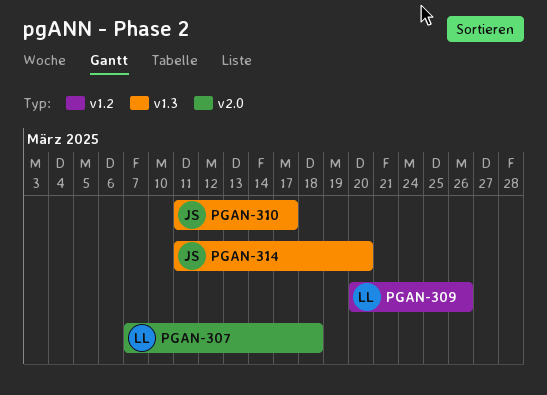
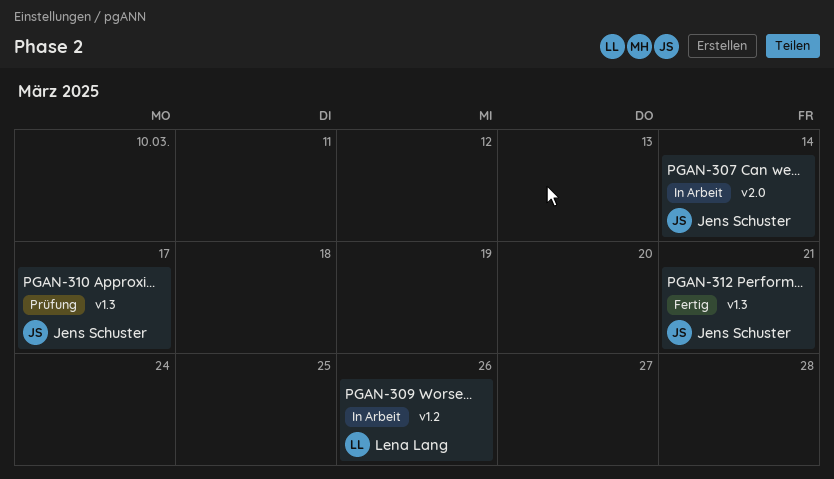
PGAN-307, owner: Lena Lang -> Jens Schuster
PGAN-307, due: Mar 18 -> Mar 14
PGAN-312: none -> present
PGAN-314: present -> none

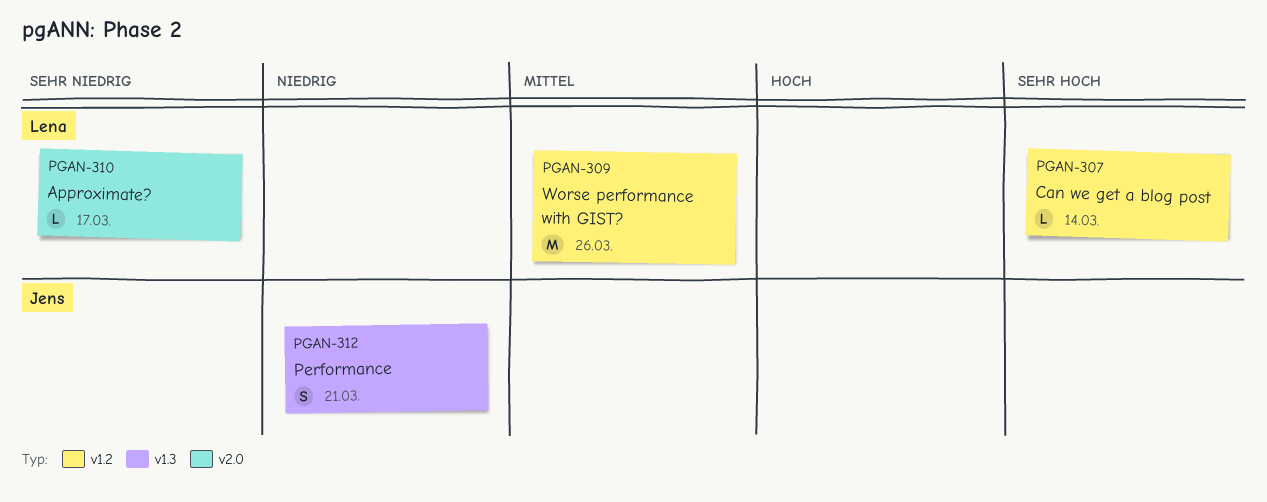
PGAN-307, owner: Jens Schuster -> Lena Lang
PGAN-307, label: v2.0 -> v1.2
PGAN-310, owner: Jens Schuster -> Lena Lang
PGAN-310, label: v1.3 -> v2.0

